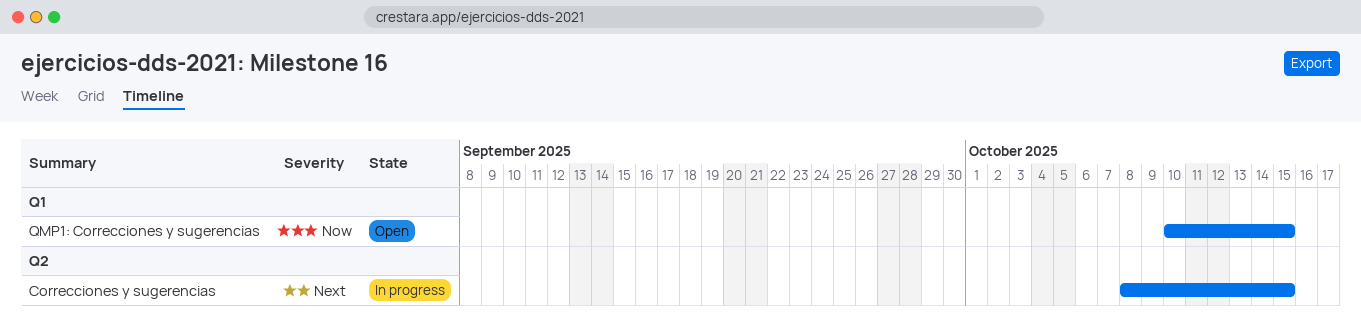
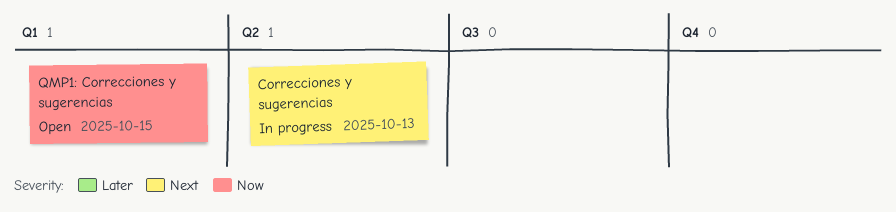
Correcciones y sugerencias, due: Oct 15 -> Oct 13

